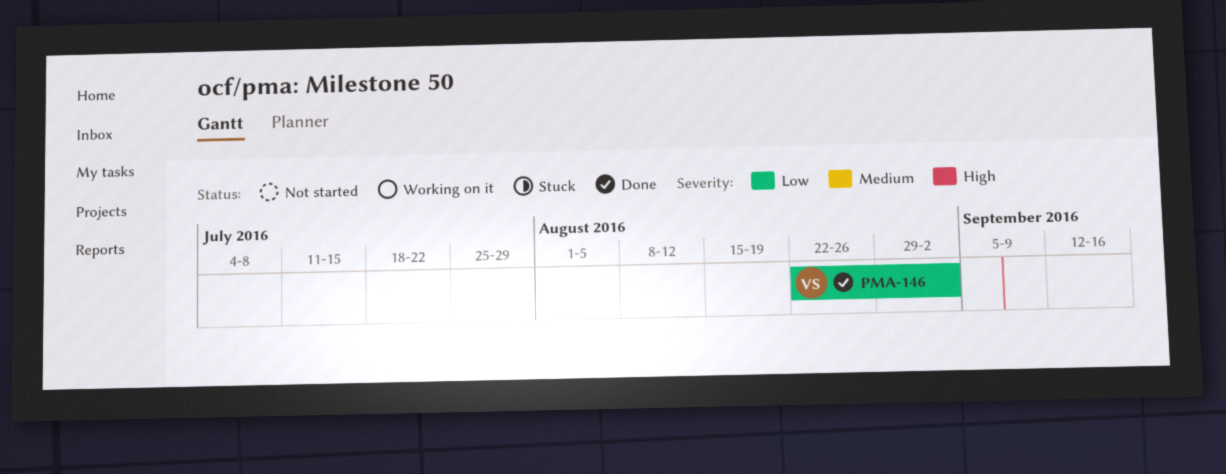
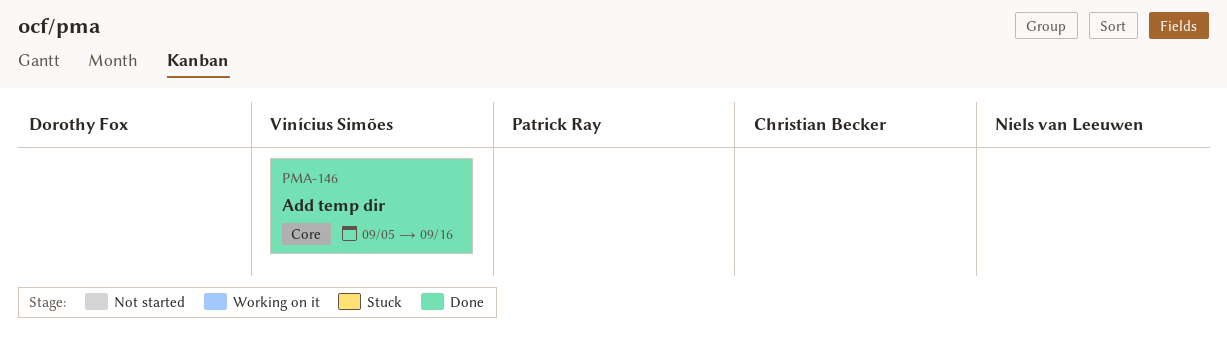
PMA-146, start: Aug 22 -> Sep 5
PMA-146, due: Sep 2 -> Sep 16

